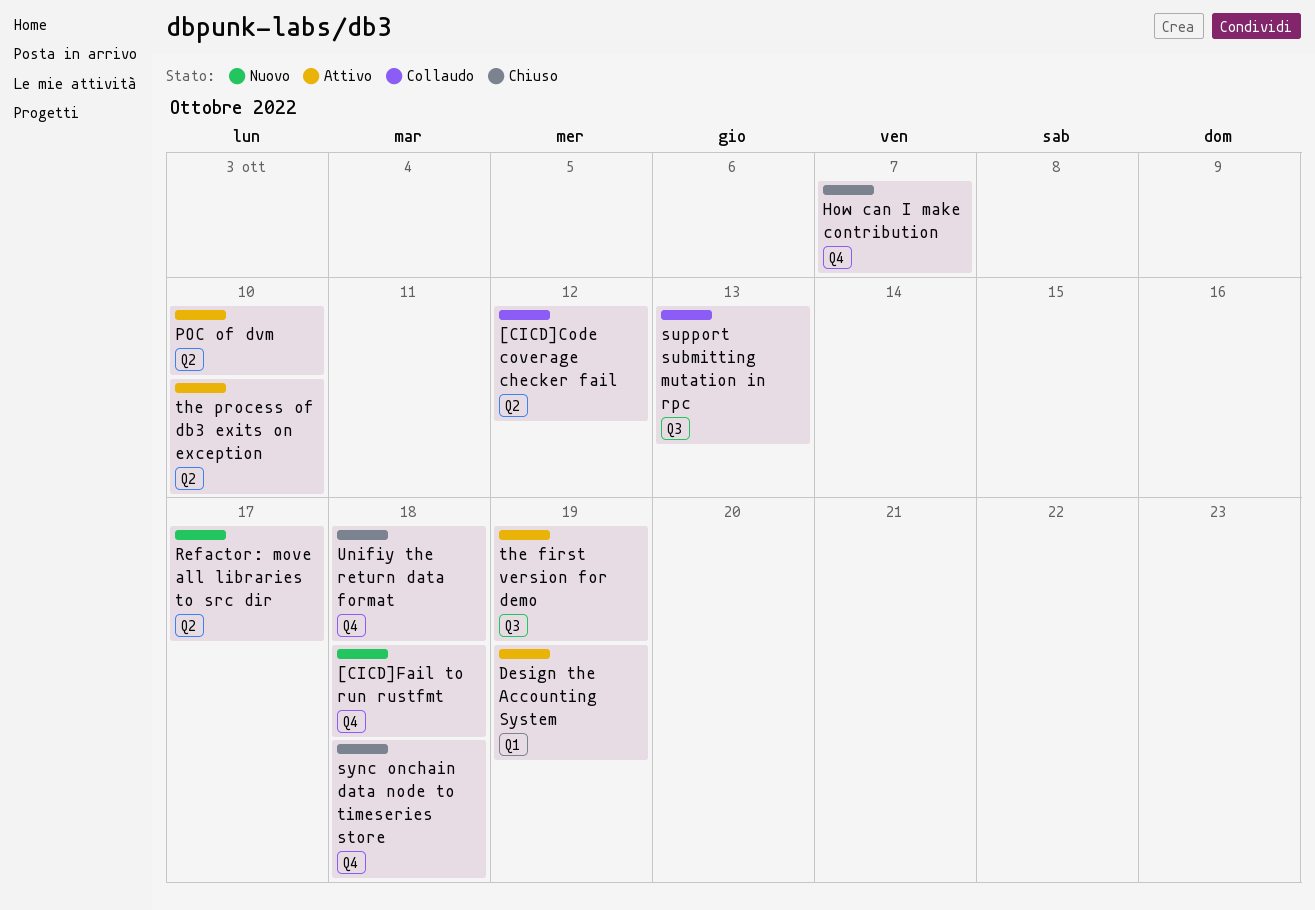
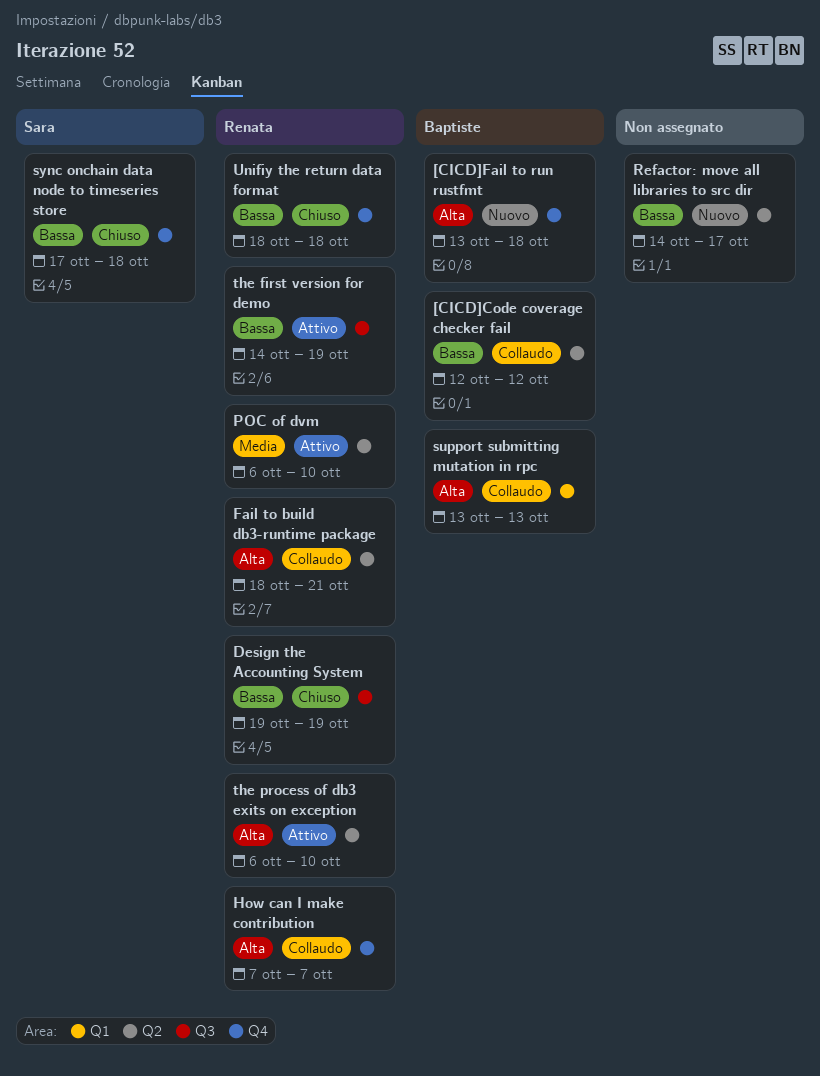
Design the Accounting System, status: Attivo -> Chiuso
Design the Accounting System, label: Q1 -> Q3
Fail to build db3-runtime package: none -> present
How can I make contribution, status: Chiuso -> Collaudo
support submitting mutation in rpc, label: Q3 -> Q1

